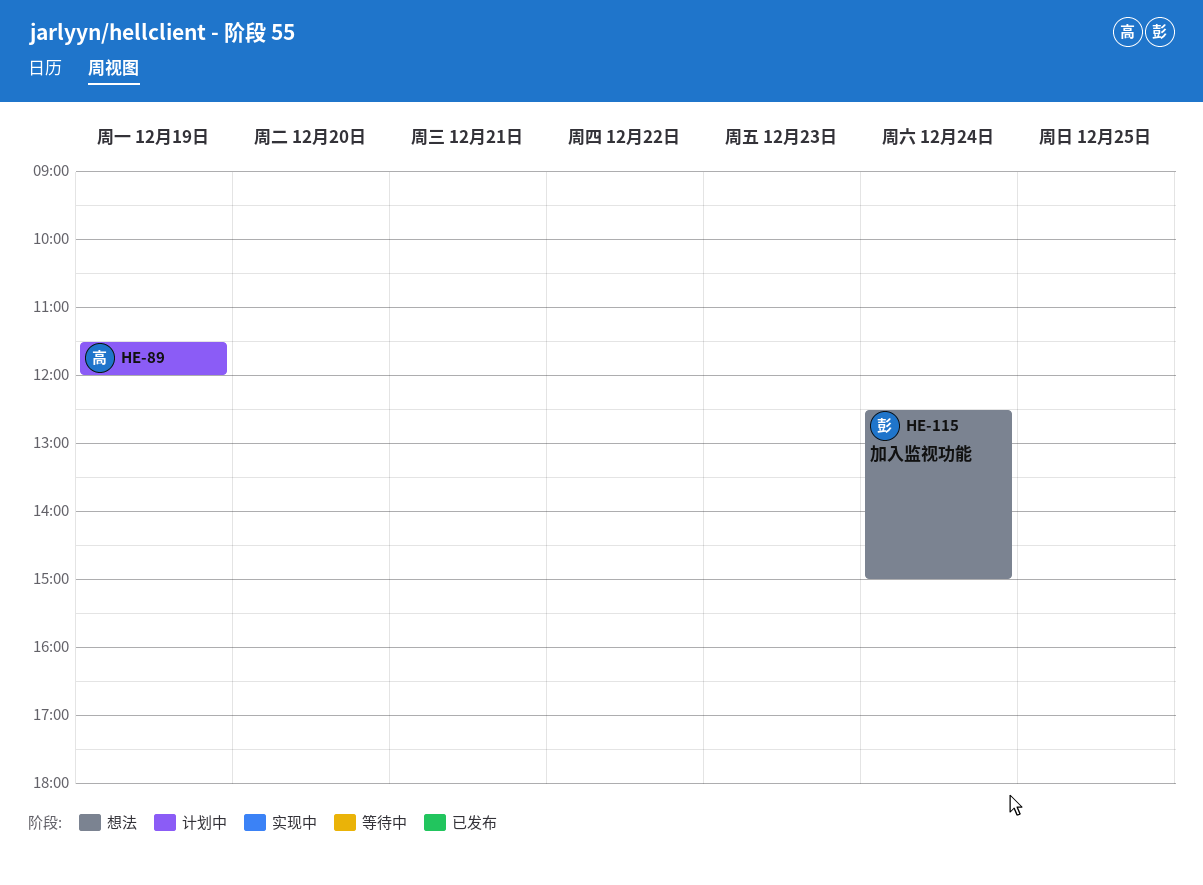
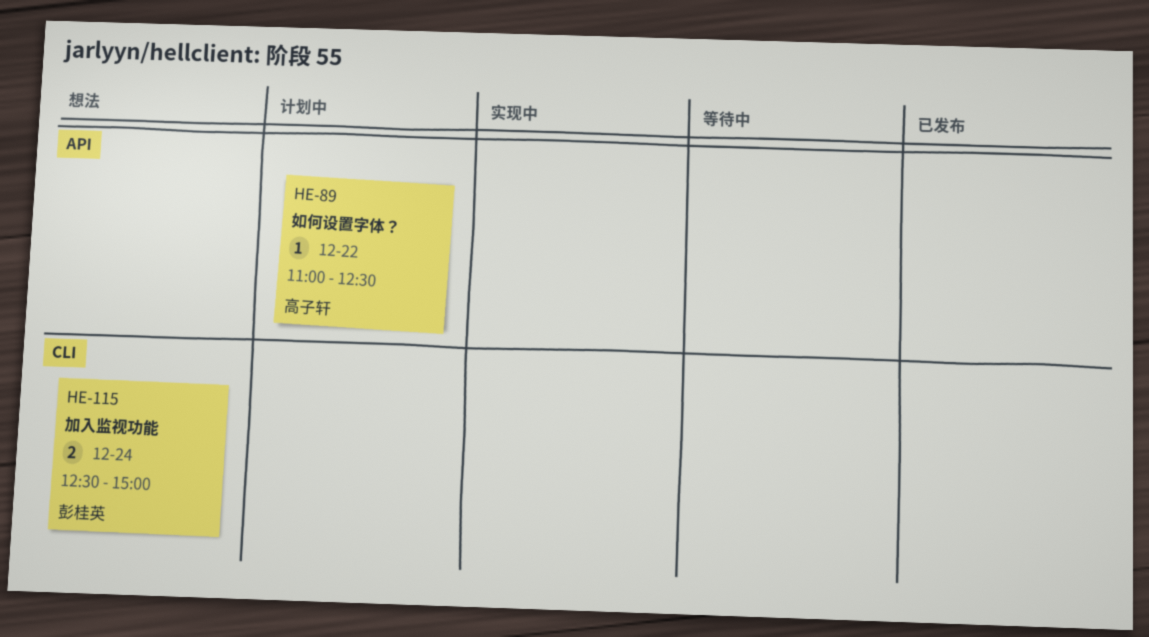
HE-89, day: Dec 19 -> Dec 22
HE-89, begins: 11:30 -> 11:00
HE-89, ends: 12:00 -> 12:30

